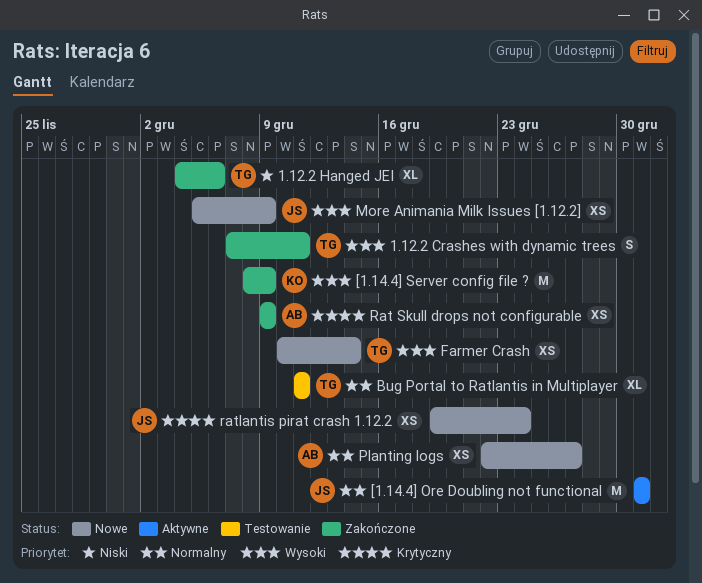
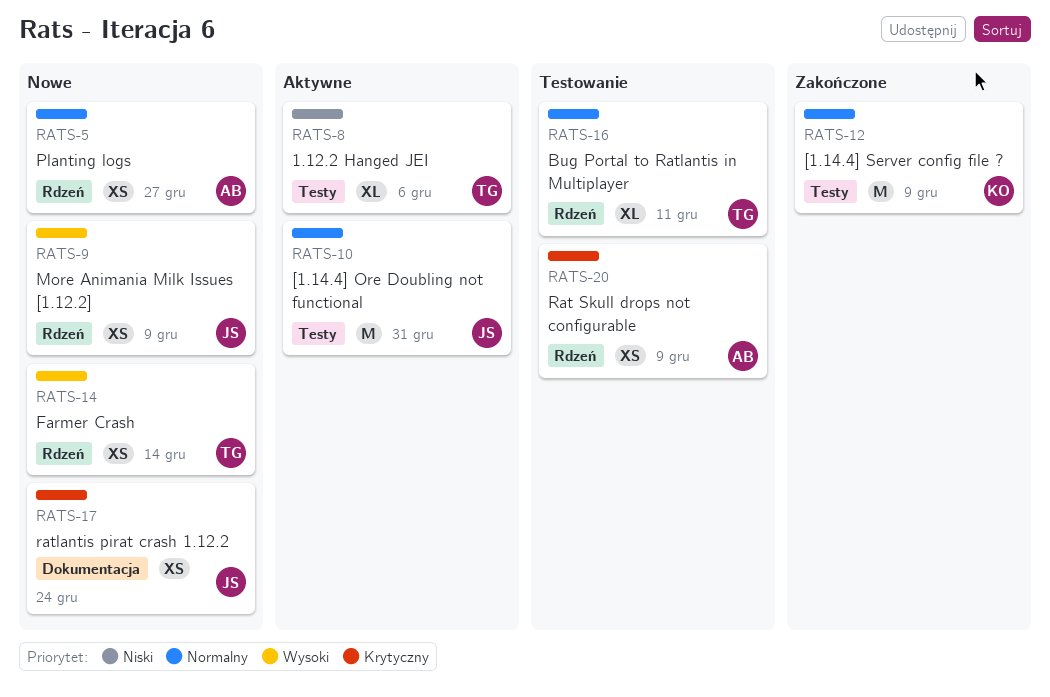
1.12.2 Crashes with dynamic trees: present -> none
1.12.2 Hanged JEI, status: Zakończone -> Aktywne
[1.14.4] Server config file ?, priority: Wysoki -> Normalny
Rat Skull drops not configurable, status: Zakończone -> Testowanie

